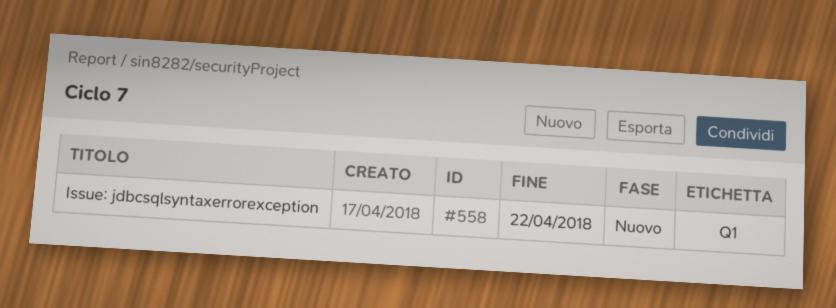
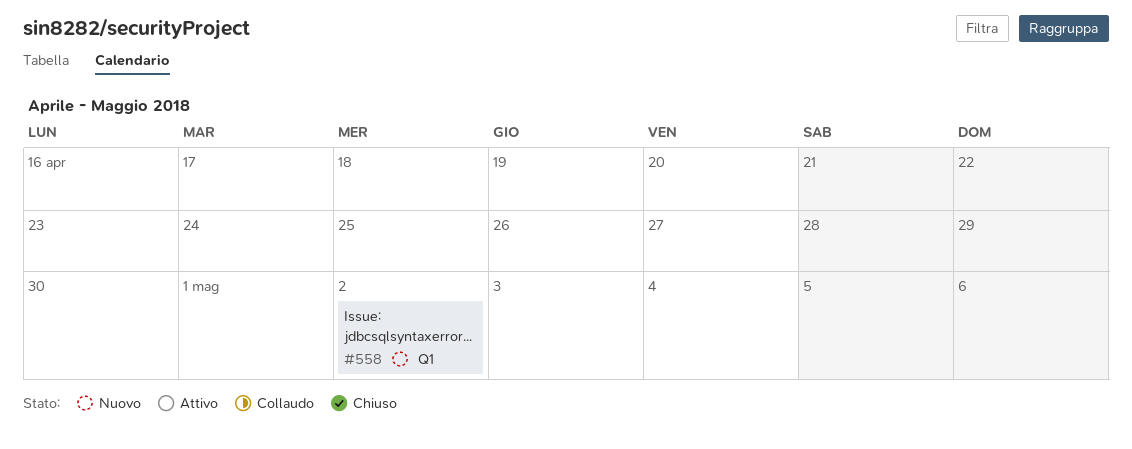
#558, due: Apr 22 -> May 2

